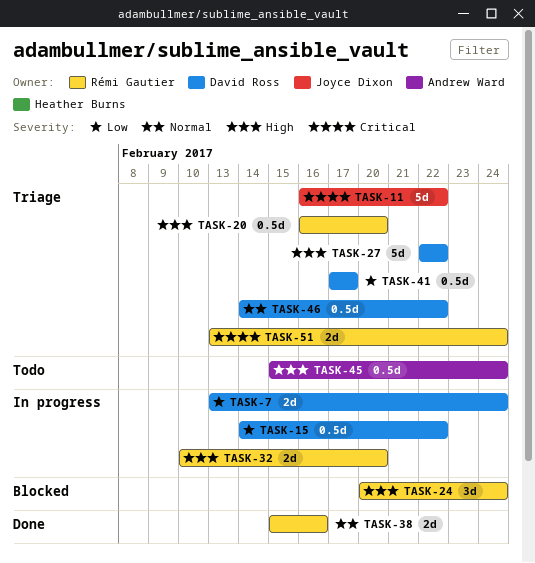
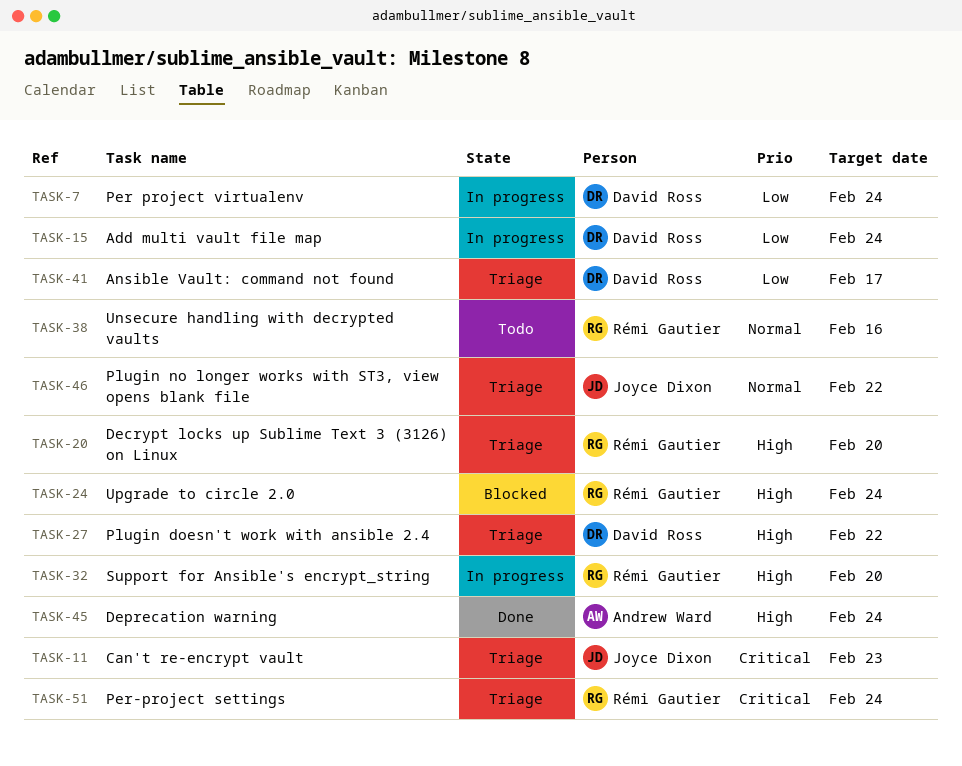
TASK-11, due: Feb 22 -> Feb 23
TASK-15, due: Feb 22 -> Feb 24
TASK-38, status: Done -> Todo
TASK-45, status: Todo -> Done
TASK-46, owner: David Ross -> Joyce Dixon

